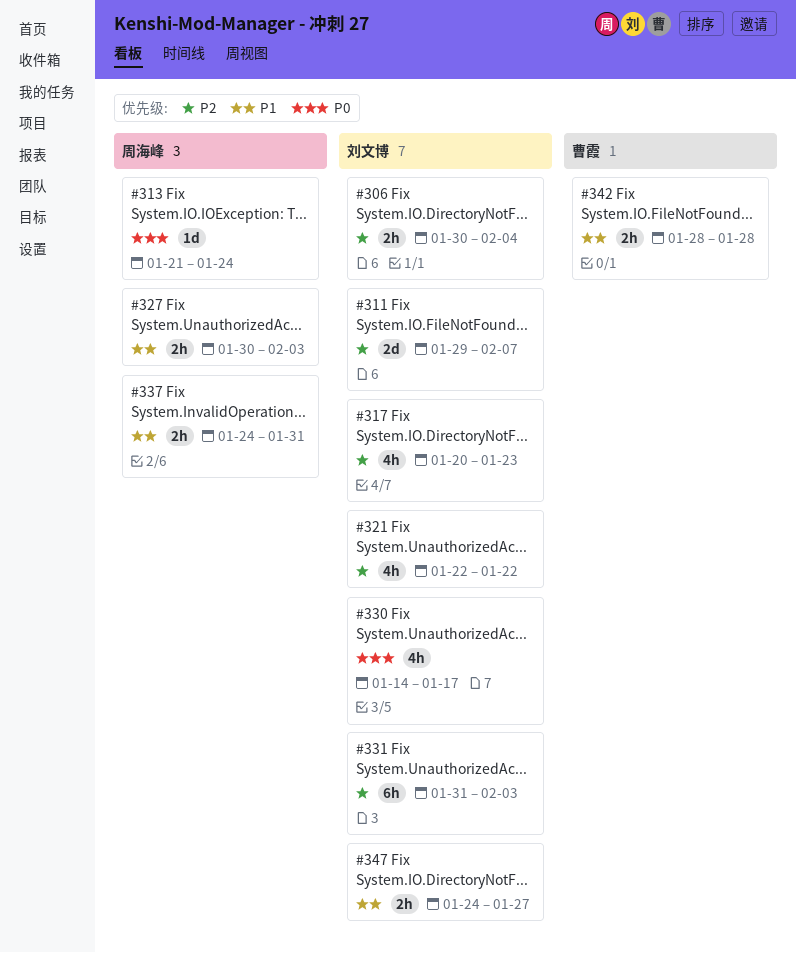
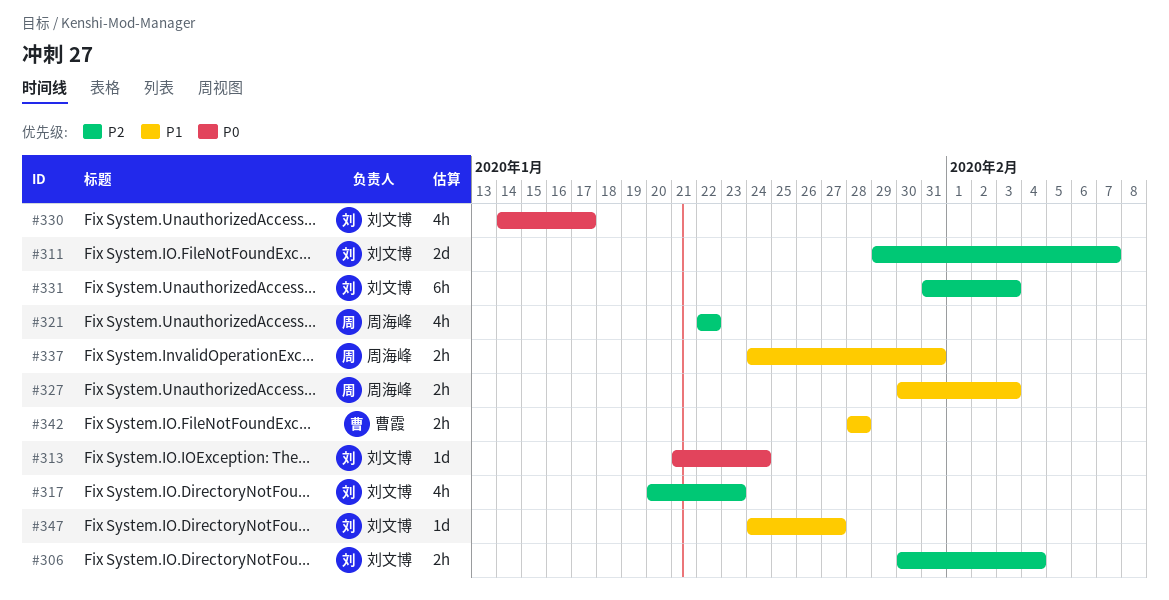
#313, owner: 周海峰 -> 刘文博
#321, owner: 刘文博 -> 周海峰
#347, estimate: 2h -> 1d

